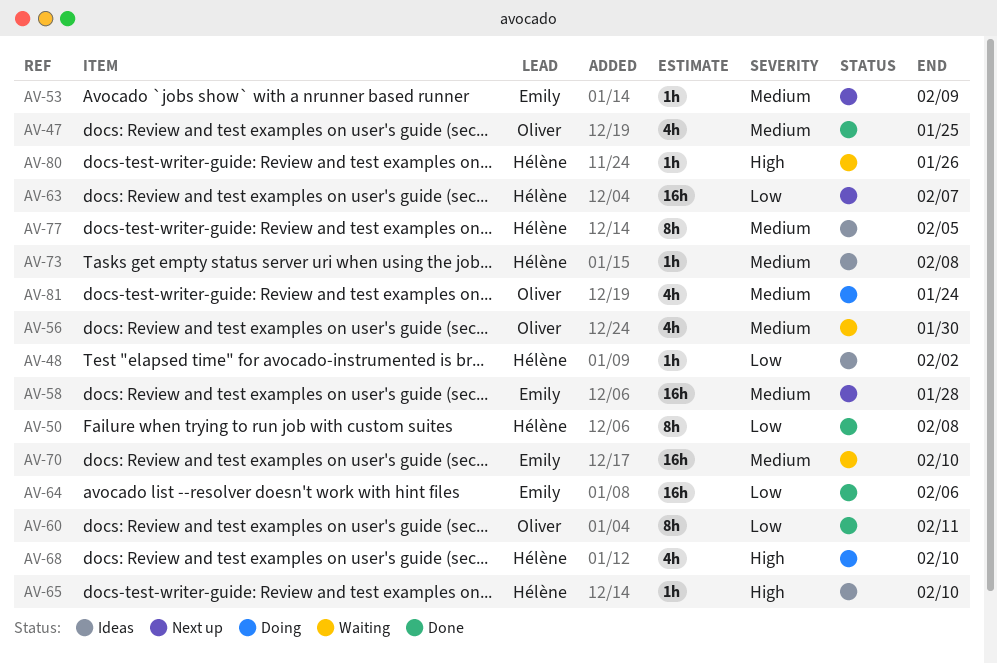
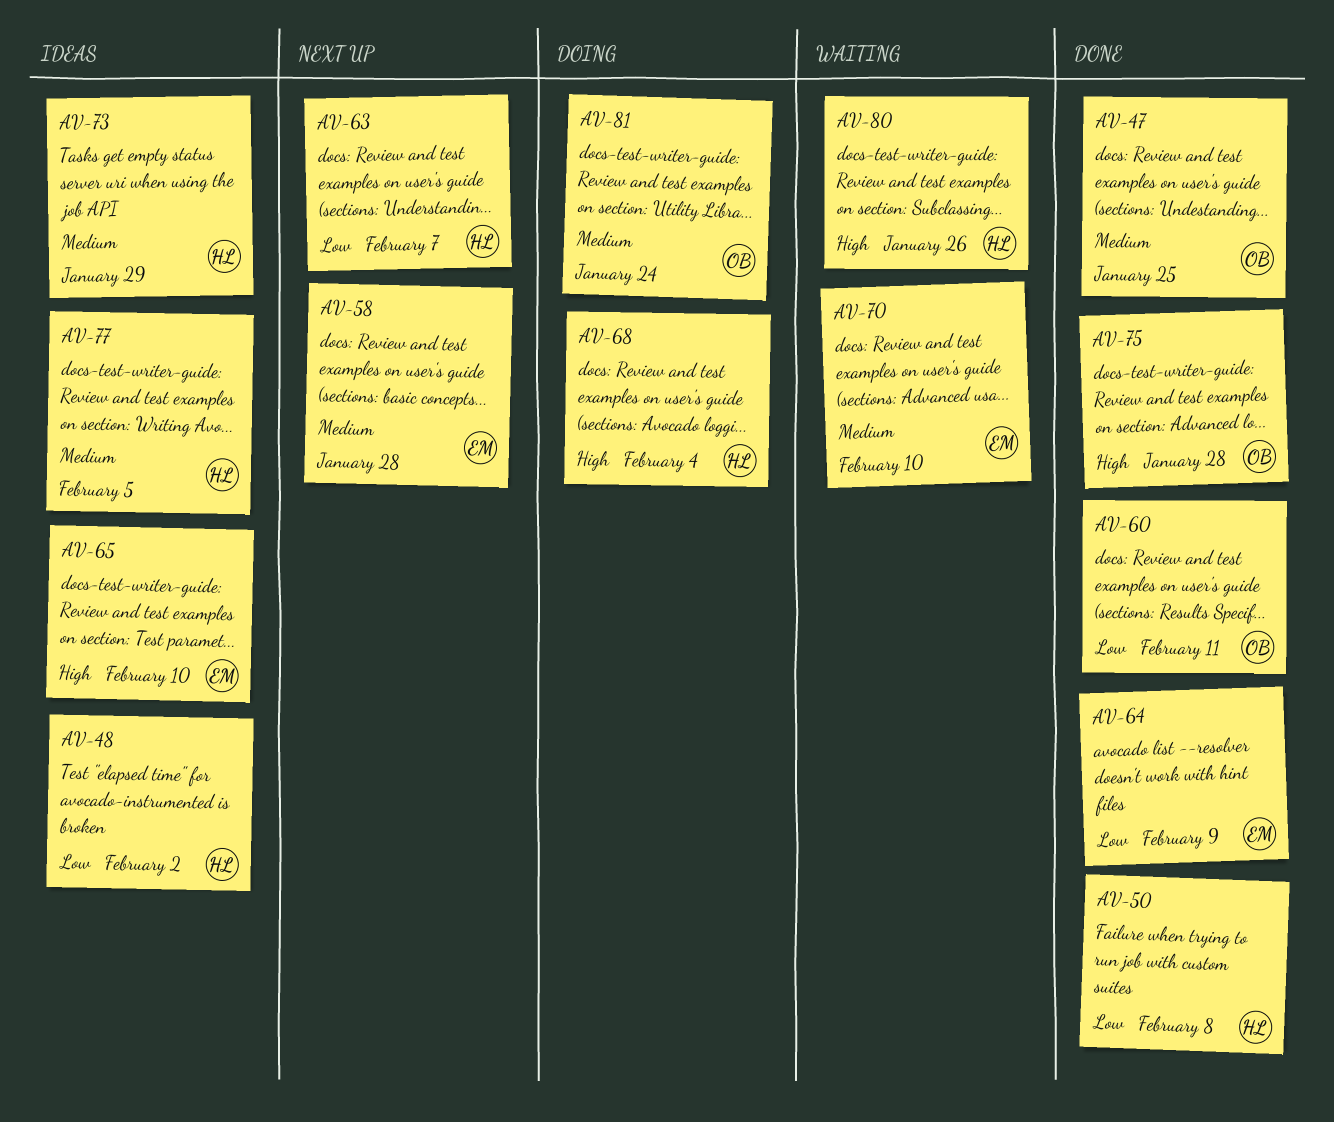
AV-53: present -> none
AV-56: present -> none
AV-64, due: Feb 6 -> Feb 9
AV-65, owner: Hélène -> Emily
AV-68, due: Feb 10 -> Feb 4
AV-73, due: Feb 8 -> Jan 29
AV-75: none -> present

